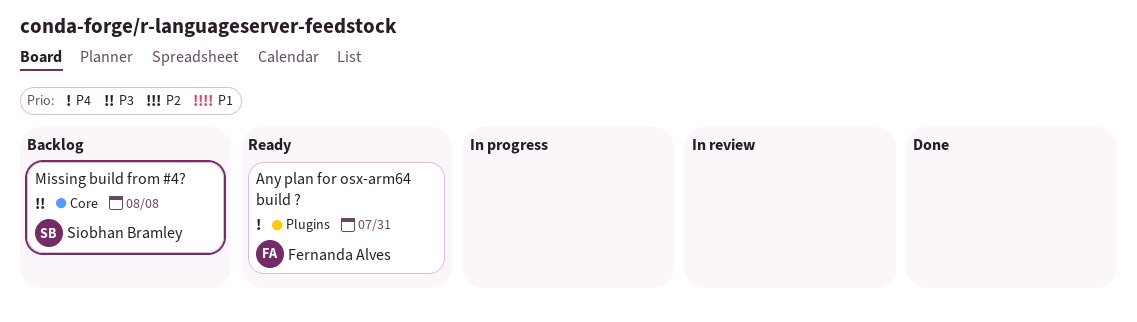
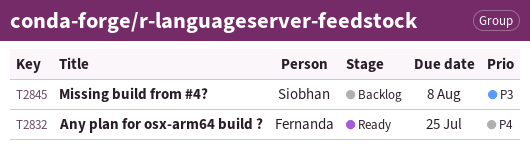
Any plan for osx-arm64 build ?, due: Jul 31 -> Jul 25

